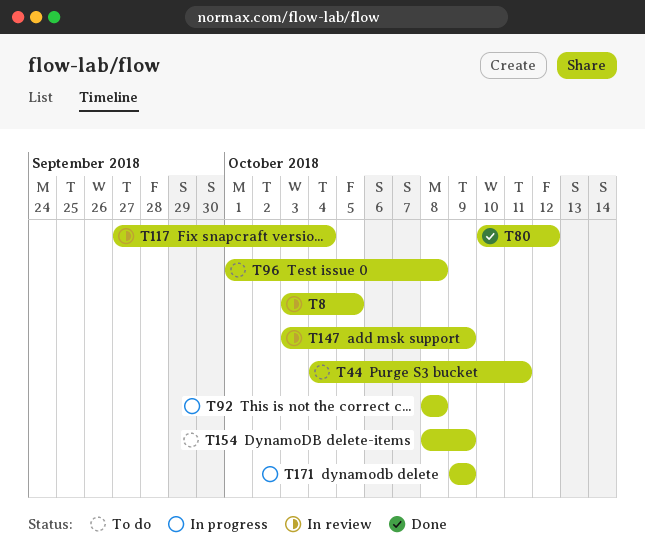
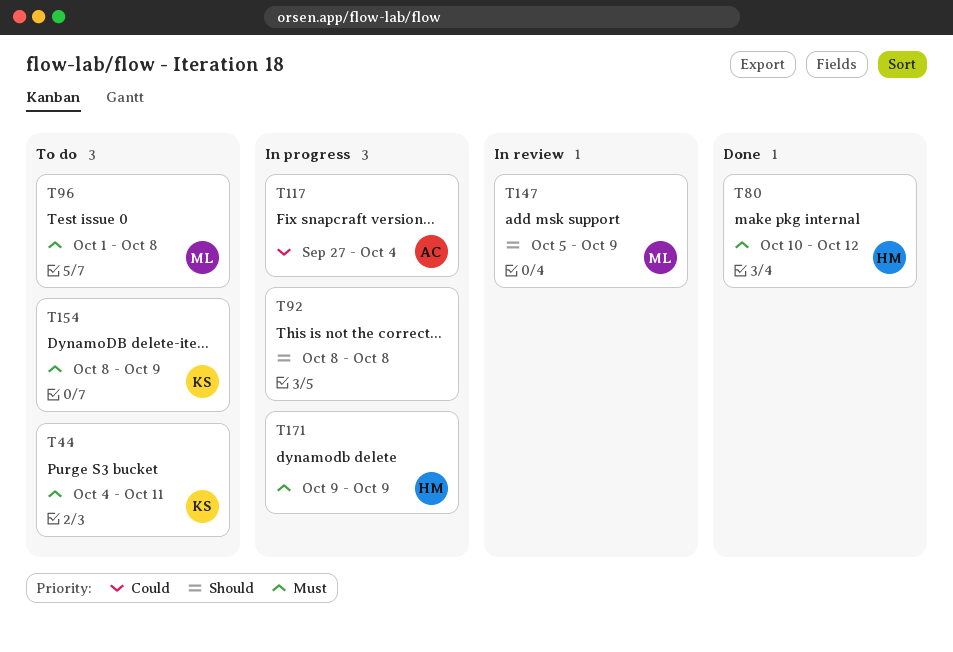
T8: present -> none
T117, status: In review -> In progress
T147, start: Oct 3 -> Oct 5

